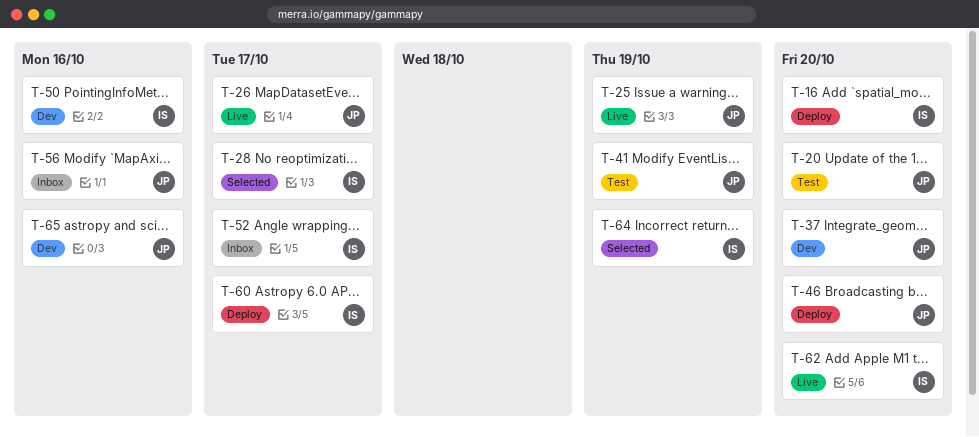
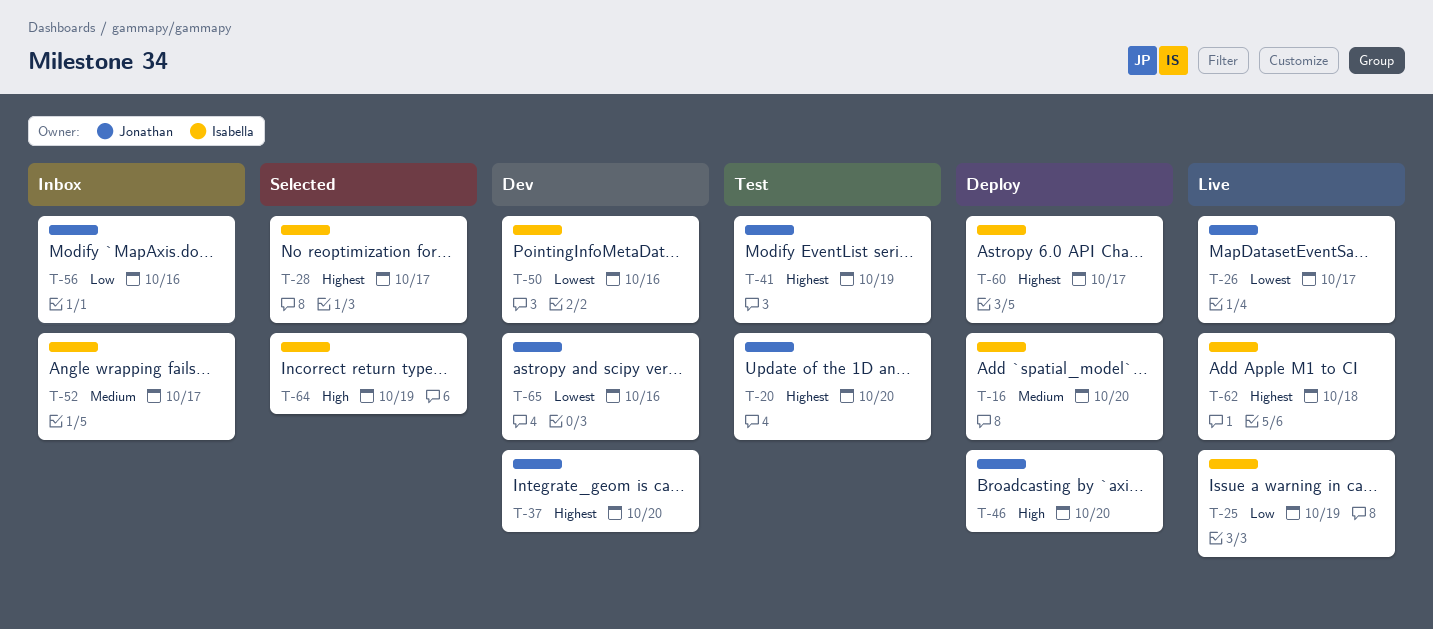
T-25, owner: Jonathan -> Isabella
T-62, due: Oct 20 -> Oct 18

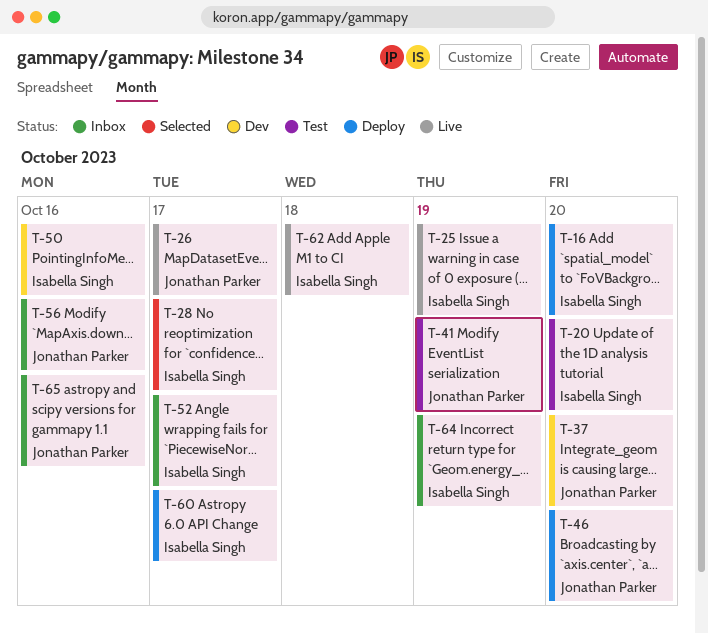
T-20, owner: Jonathan Parker -> Isabella Singh
T-64, status: Selected -> Inbox
T-65, status: Dev -> Inbox

